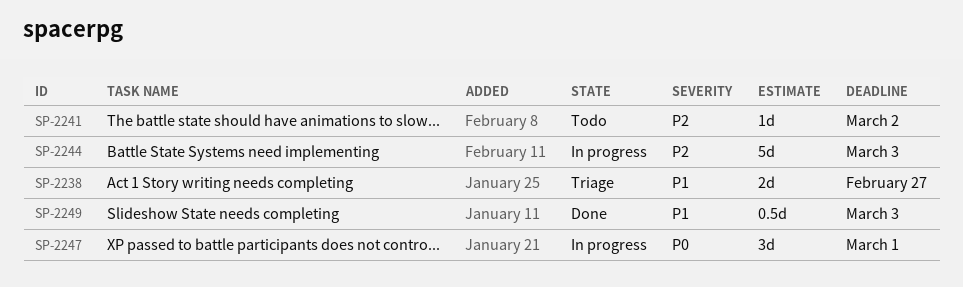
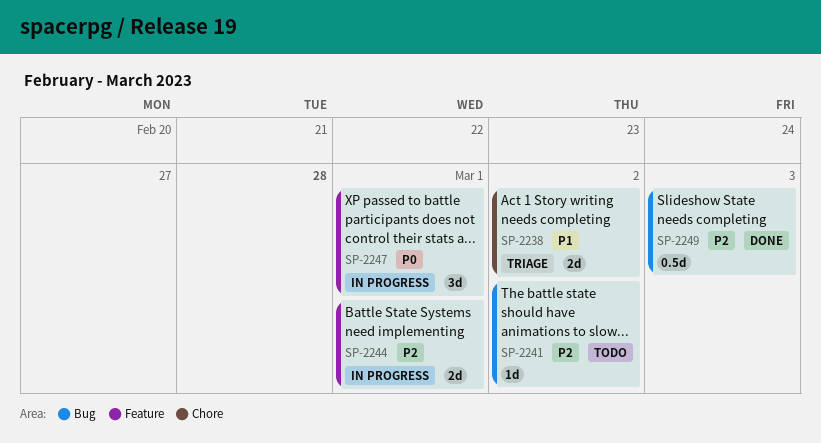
SP-2238, due: Feb 27 -> Mar 2
SP-2244, estimate: 5d -> 2d
SP-2244, due: Mar 3 -> Mar 1
SP-2249, priority: P1 -> P2

